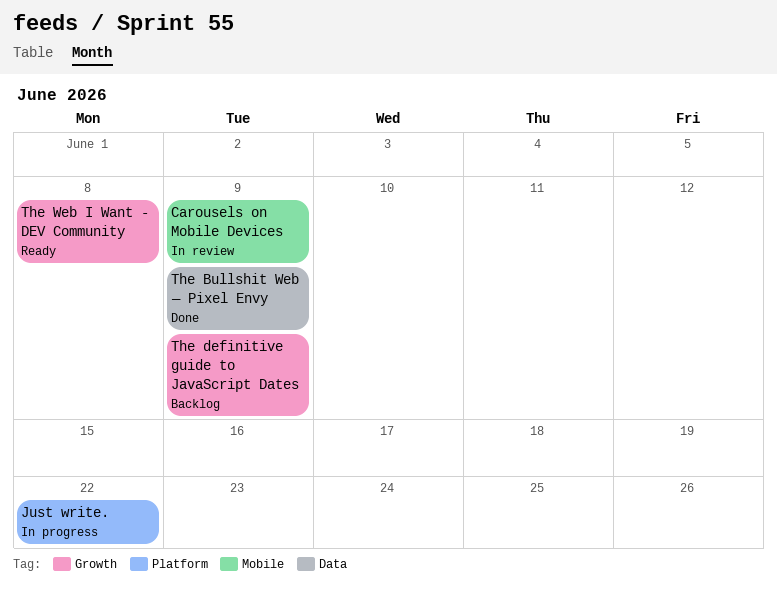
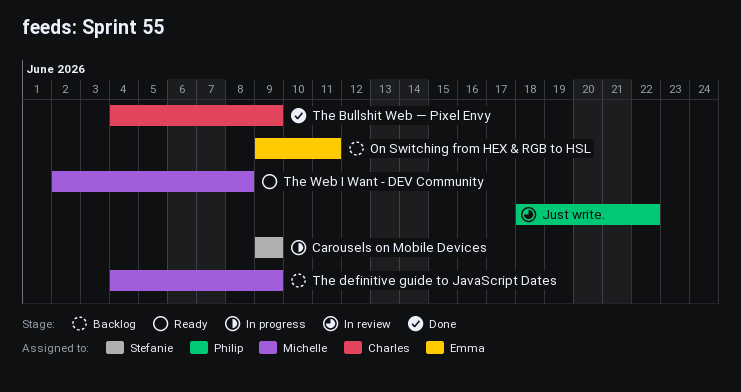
Carousels on Mobile Devices, status: In review -> In progress
Just write., status: In progress -> In review
On Switching from HEX & RGB to HSL: none -> present

